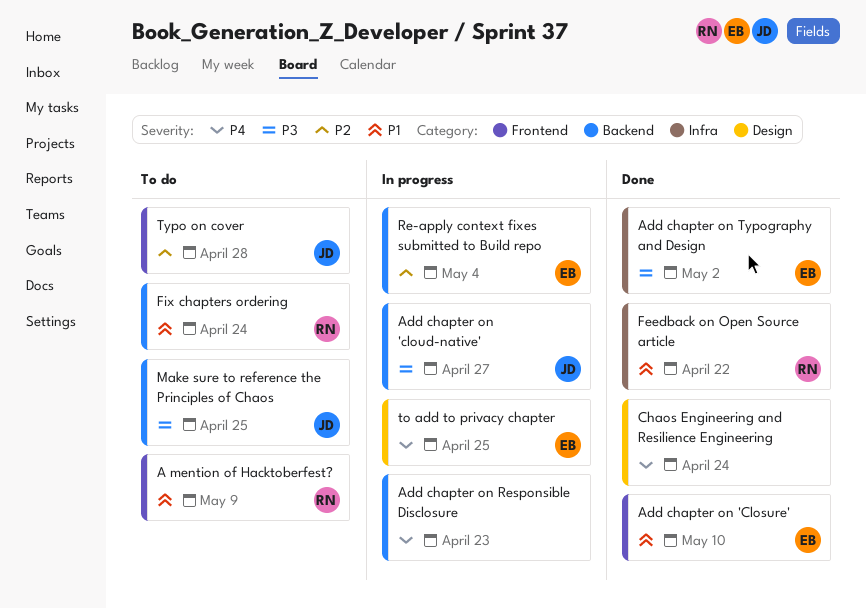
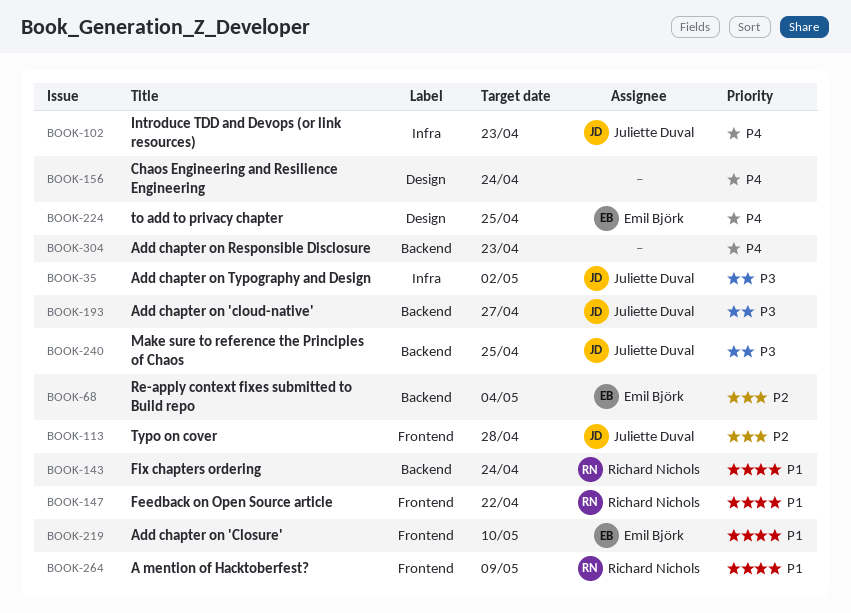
Add chapter on Typography and Design, owner: Emil Björk -> Juliette Duval
Feedback on Open Source article, label: Infra -> Frontend
Introduce TDD and Devops (or link resources): none -> present

